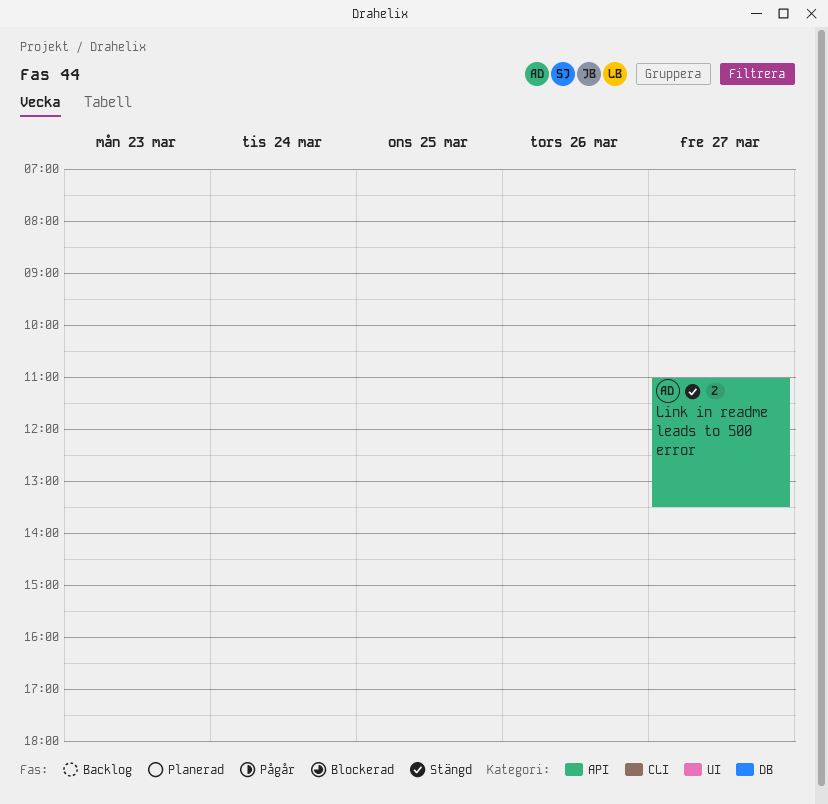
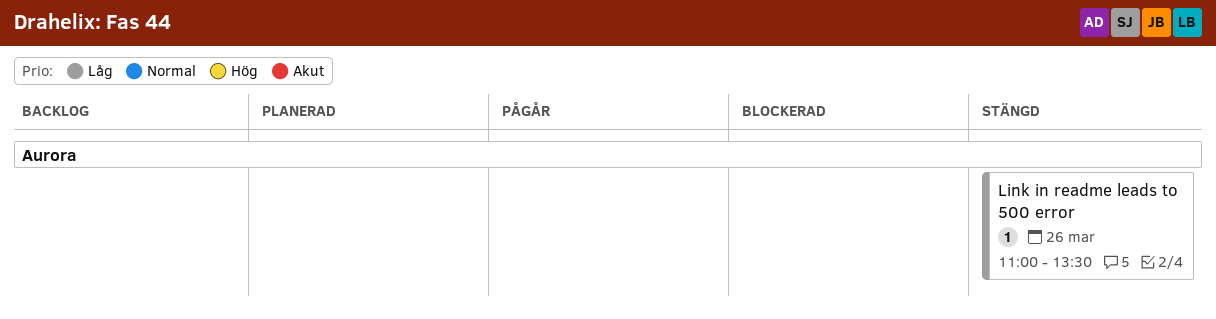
Link in readme leads to 500 error, estimate: 2 -> 1
Link in readme leads to 500 error, day: Mar 27 -> Mar 26

